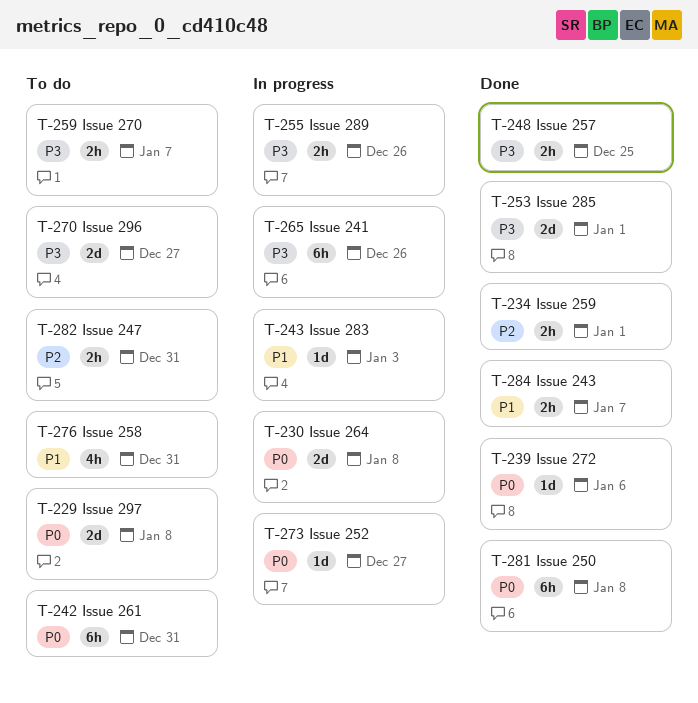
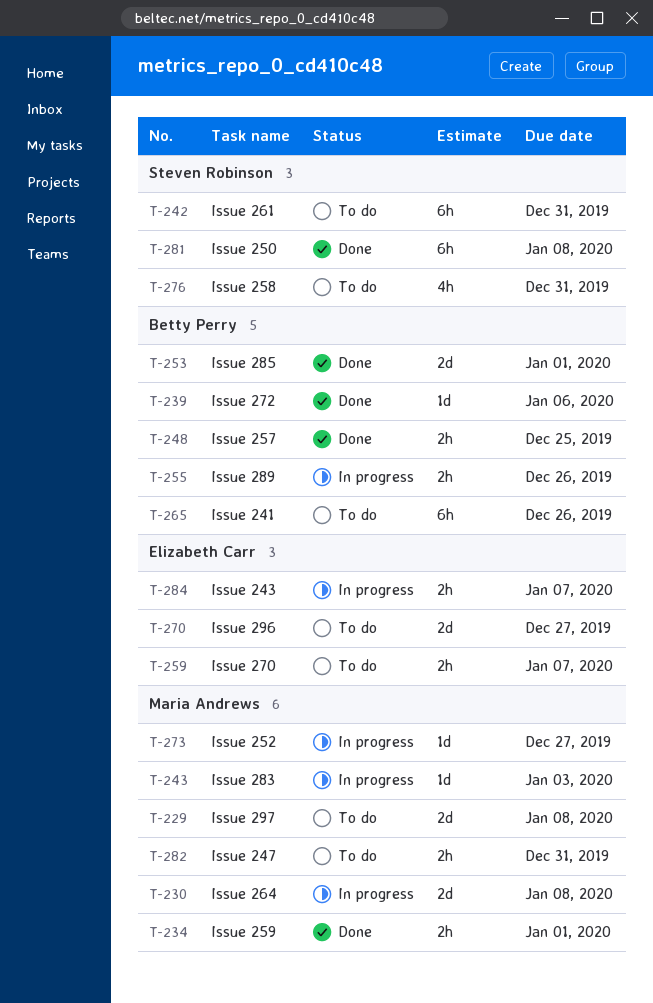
T-265, status: In progress -> To do
T-284, status: Done -> In progress

